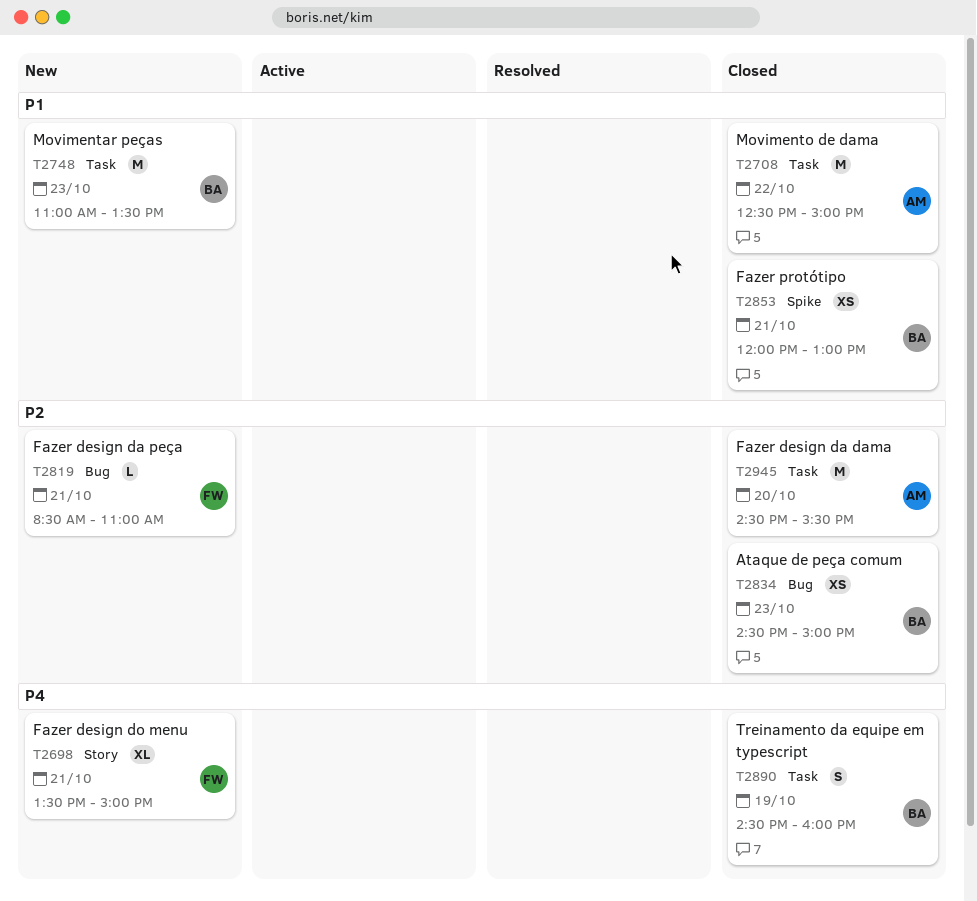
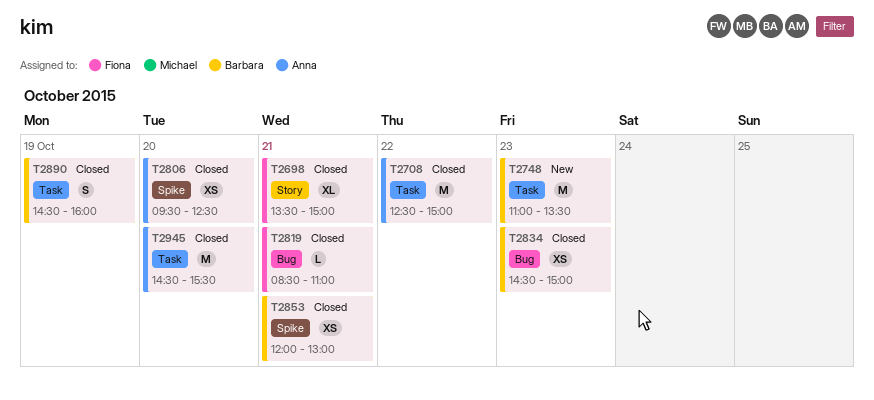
T2698, status: New -> Closed
T2806: none -> present
T2819, status: New -> Closed

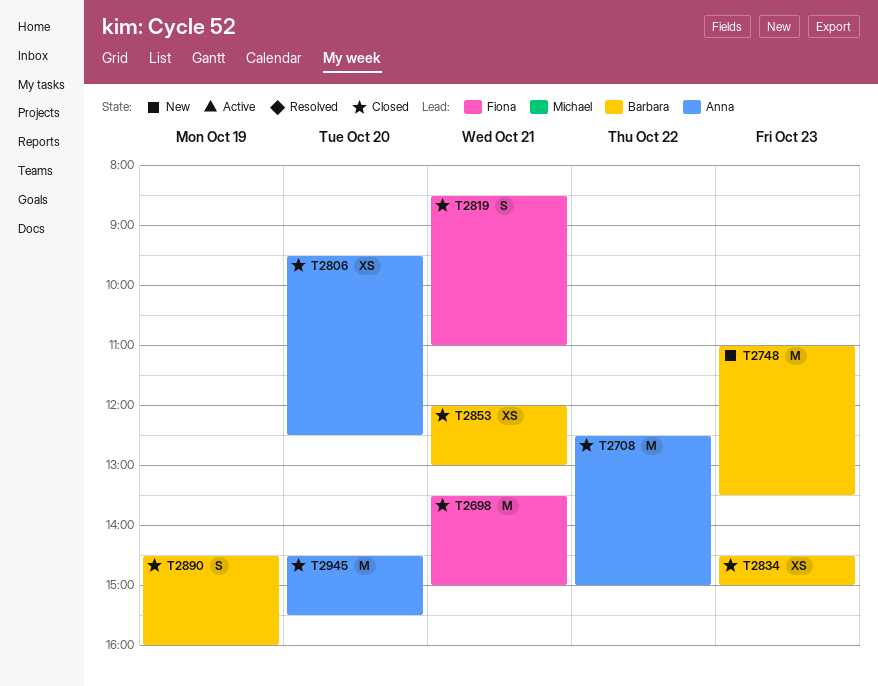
T2698, estimate: XL -> M
T2819, estimate: L -> S

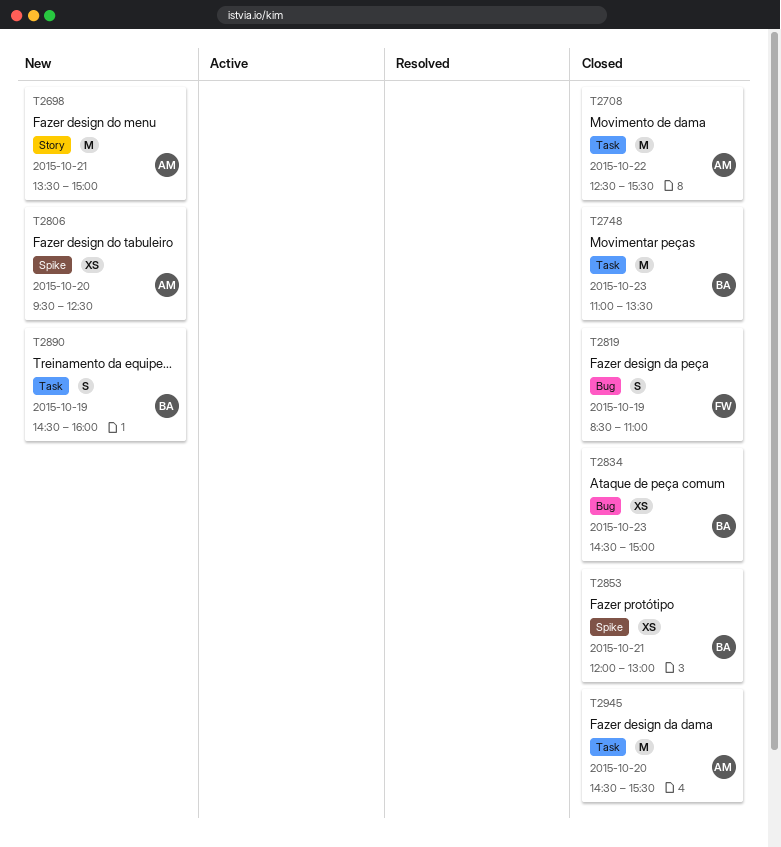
T2698, status: Closed -> New
T2698, owner: Fiona -> Anna
T2708, ends: 15:00 -> 15:30
T2748, status: New -> Closed
T2806, status: Closed -> New
T2819, day: Oct 21 -> Oct 19
T2890, status: Closed -> New

